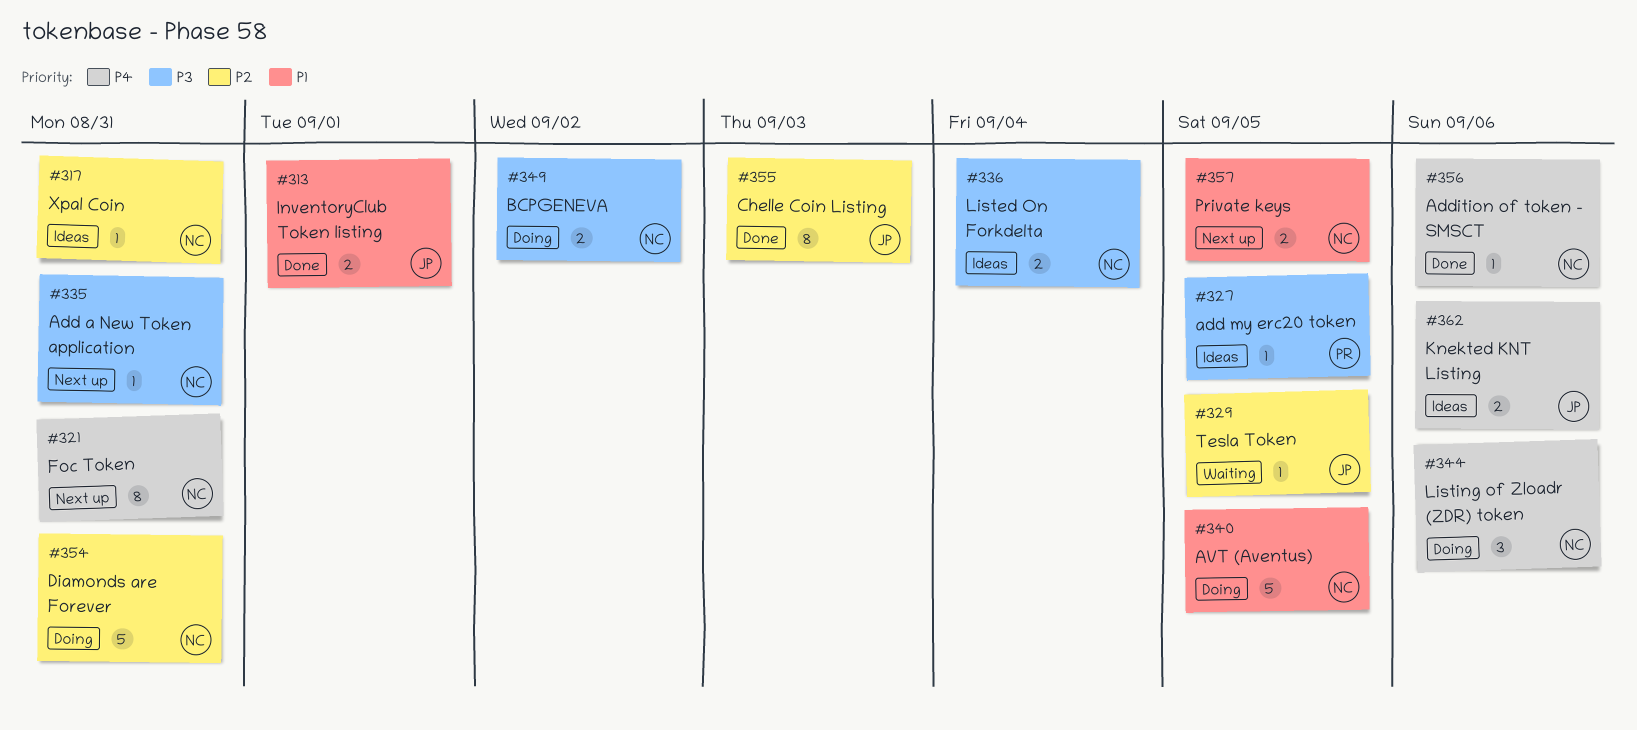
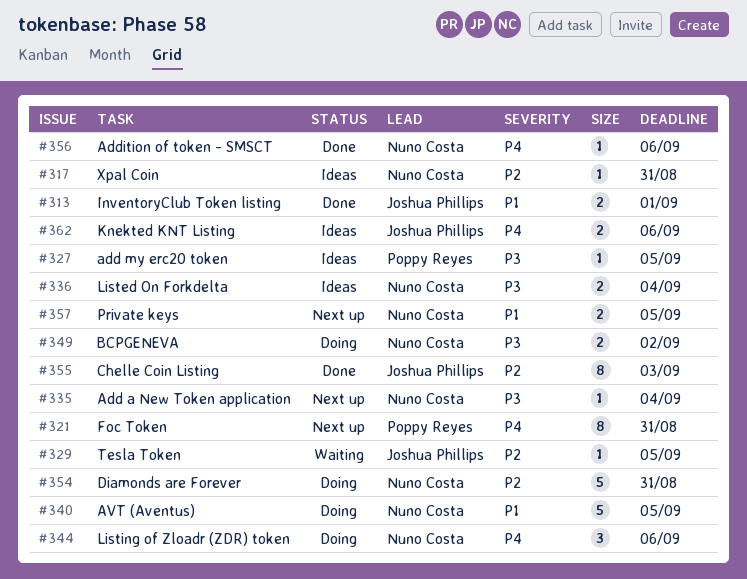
#321, owner: Nuno Costa -> Poppy Reyes
#335, due: Aug 31 -> Sep 4

